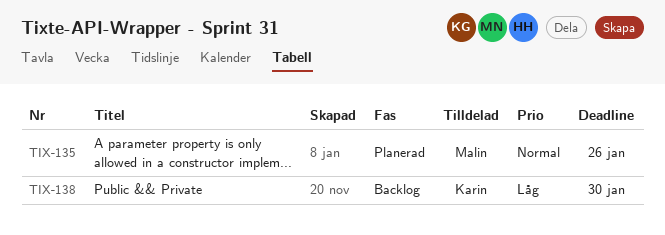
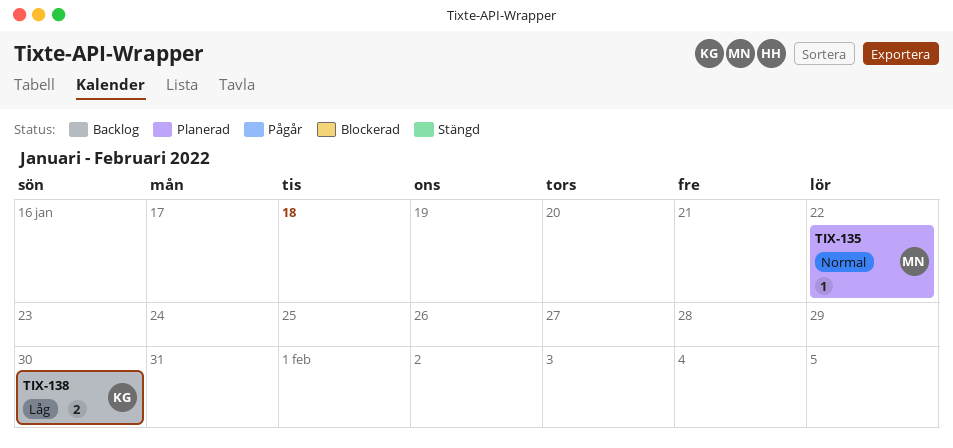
TIX-135, due: Jan 26 -> Jan 22

